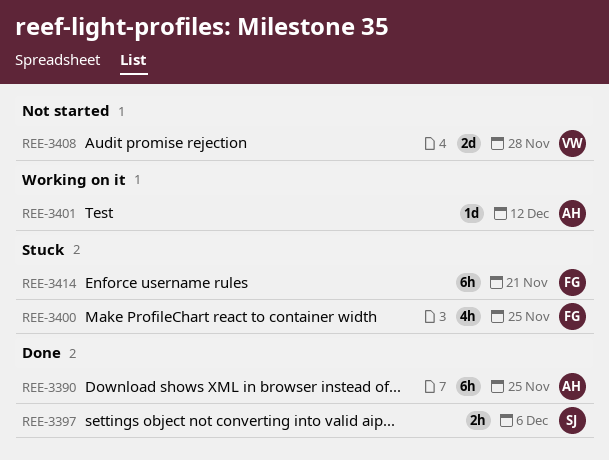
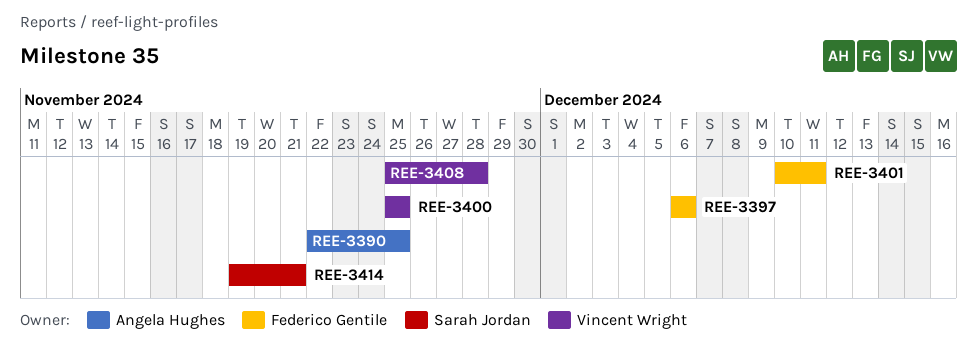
REE-3397, owner: Sarah Jordan -> Federico Gentile
REE-3400, owner: Federico Gentile -> Vincent Wright
REE-3401, owner: Angela Hughes -> Federico Gentile
REE-3401, due: Dec 12 -> Dec 11
REE-3414, owner: Federico Gentile -> Sarah Jordan

